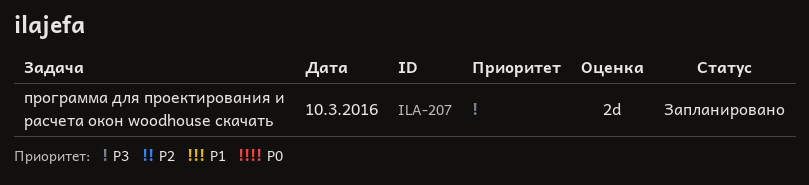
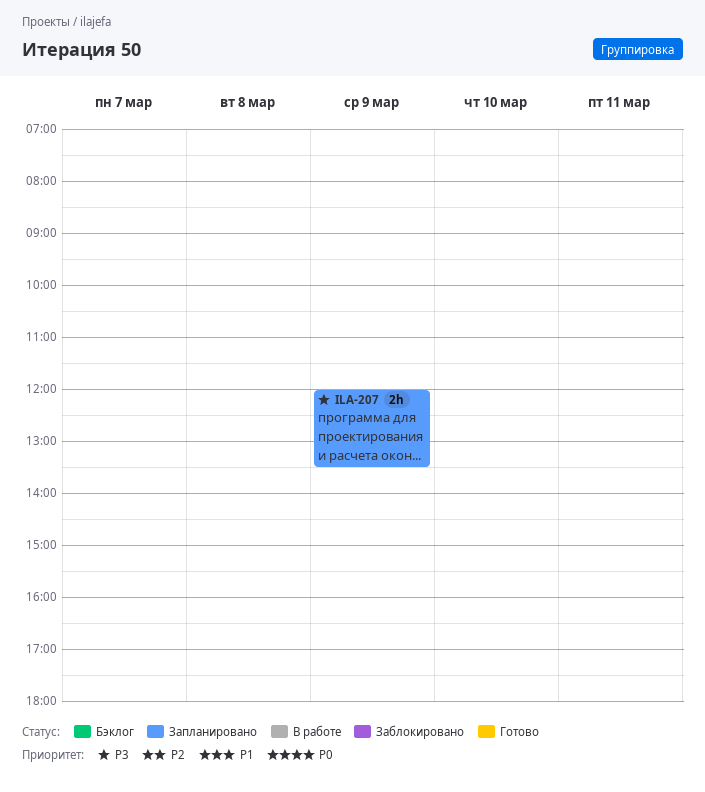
ILA-207, estimate: 2d -> 2h
ILA-207, day: Mar 10 -> Mar 9

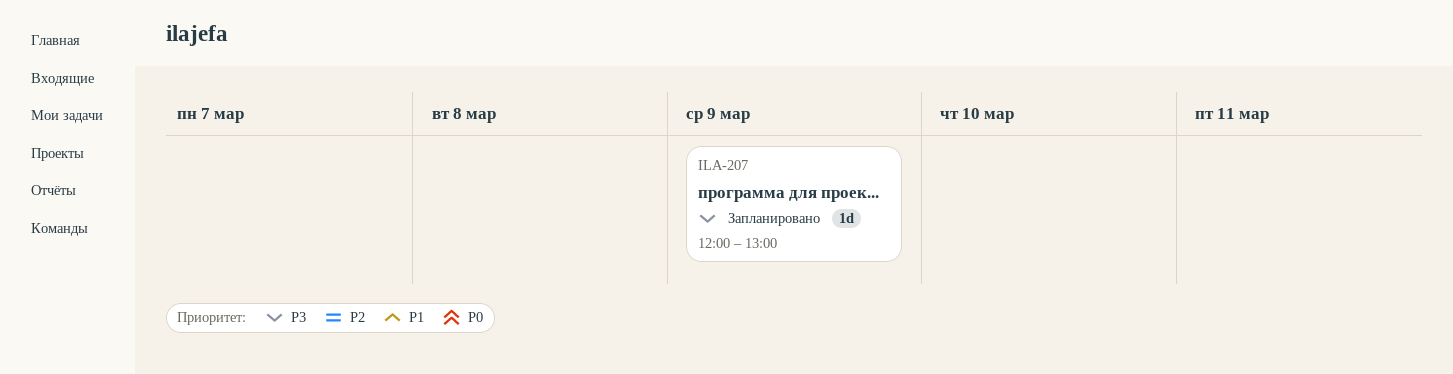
ILA-207, estimate: 2h -> 1d
ILA-207, ends: 13:30 -> 13:00

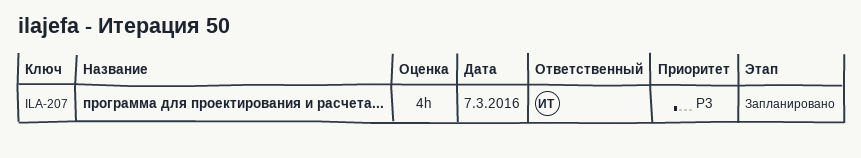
ILA-207, estimate: 1d -> 4h
ILA-207, day: Mar 9 -> Mar 7

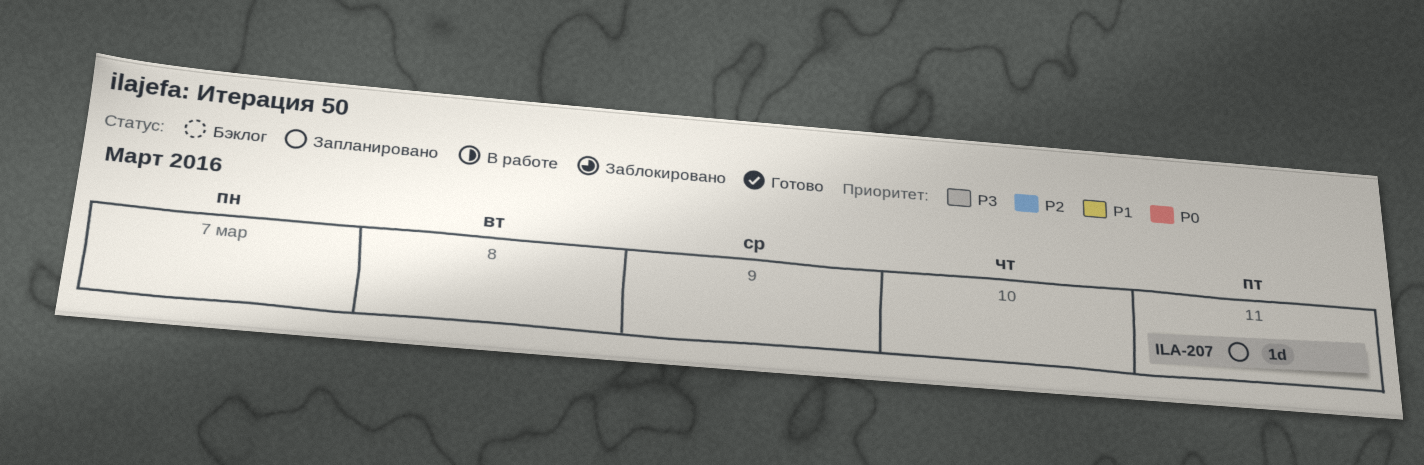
ILA-207, estimate: 4h -> 1d
ILA-207, day: Mar 7 -> Mar 11

